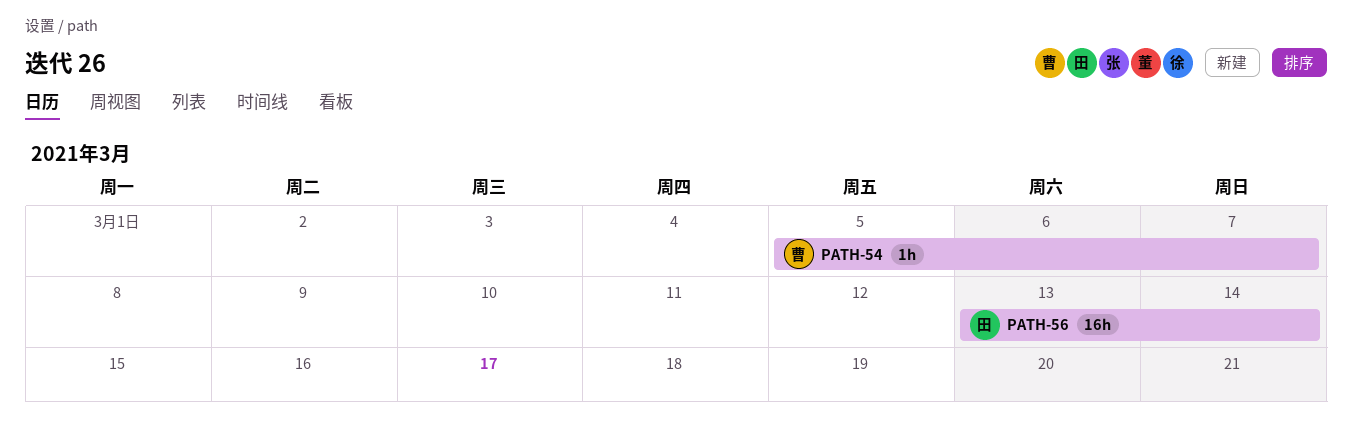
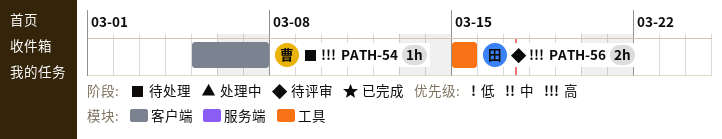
PATH-56, estimate: 16h -> 2h
PATH-56, start: Mar 13 -> Mar 15
PATH-56, due: Mar 14 -> Mar 15

